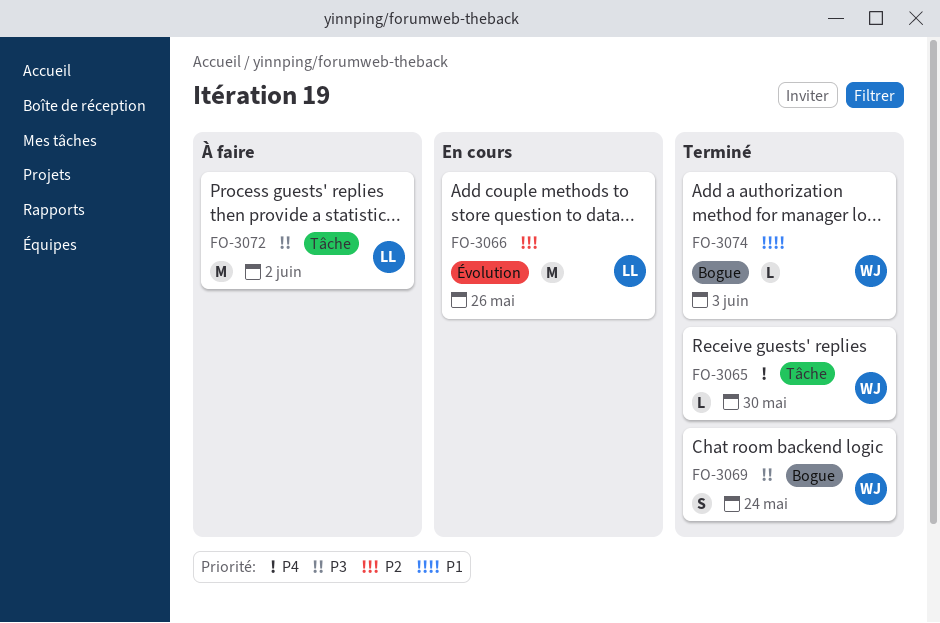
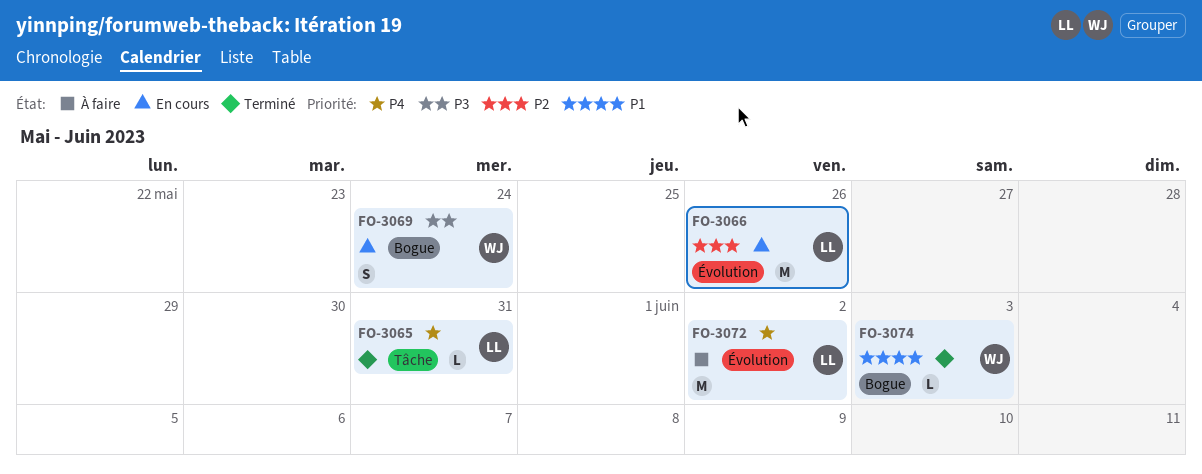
FO-3065, owner: WJ -> LL
FO-3065, due: May 30 -> May 31
FO-3069, status: Terminé -> En cours
FO-3072, priority: P3 -> P4
FO-3072, label: Tâche -> Évolution

